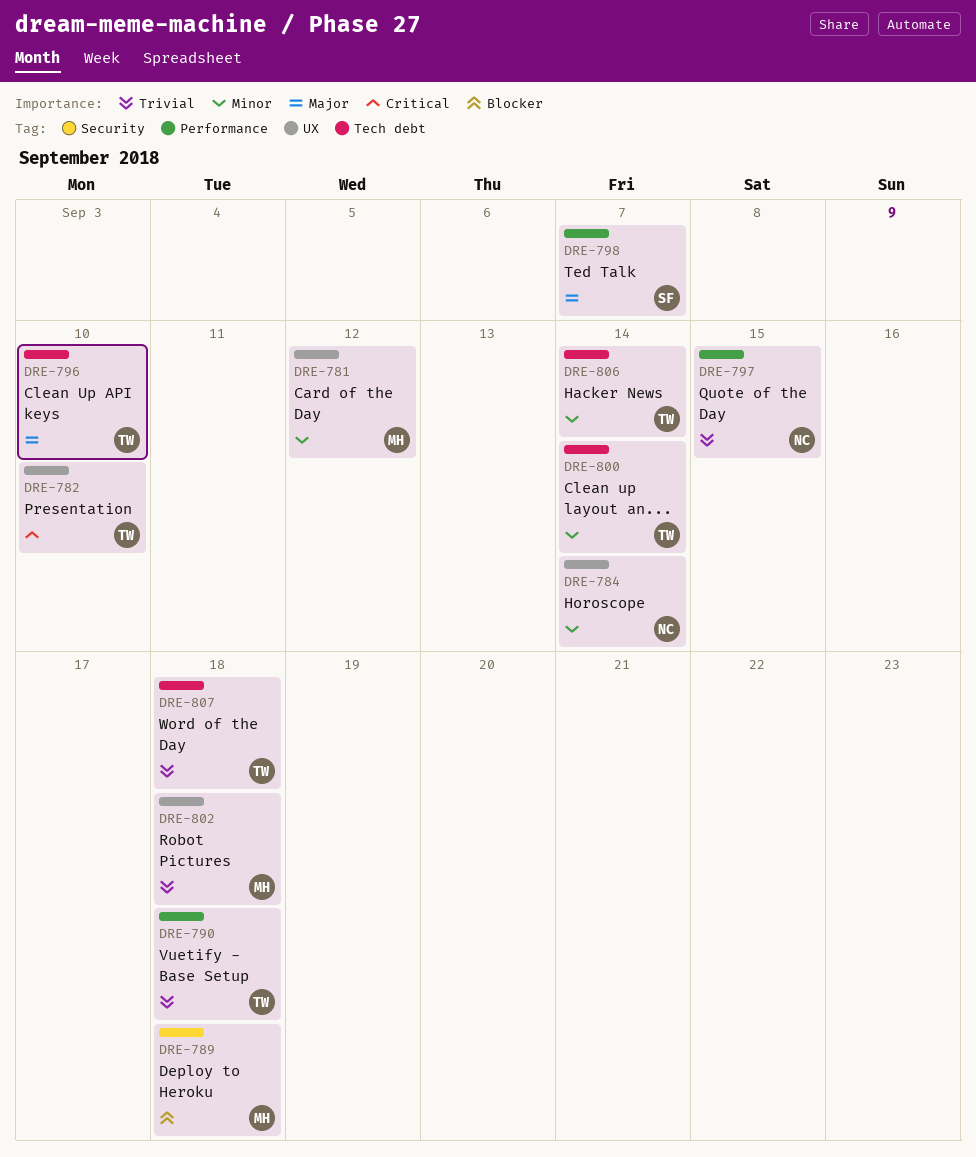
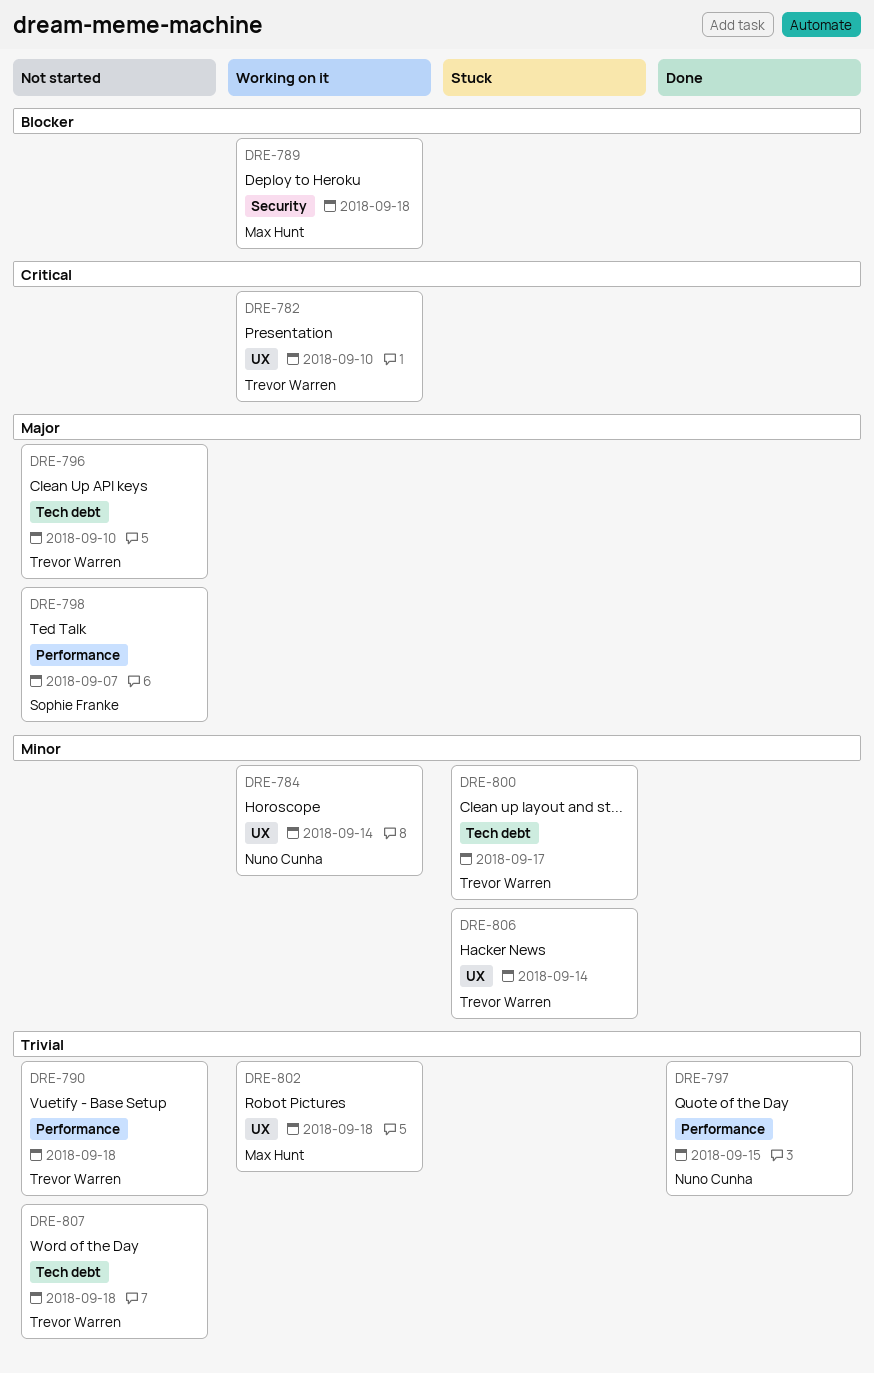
DRE-781: present -> none
DRE-800, due: Sep 14 -> Sep 17
DRE-806, label: Tech debt -> UX

